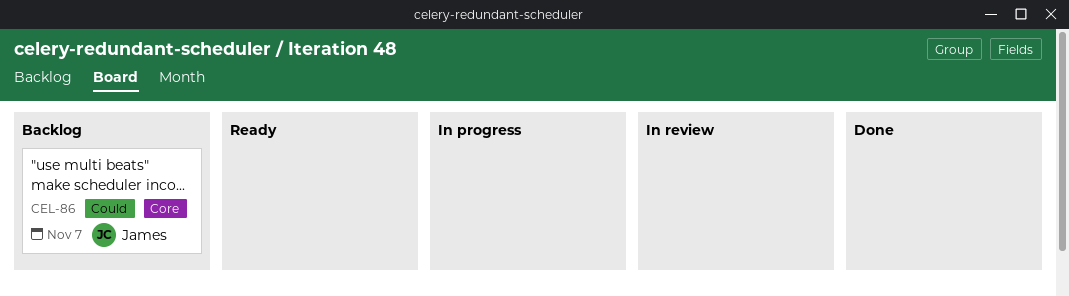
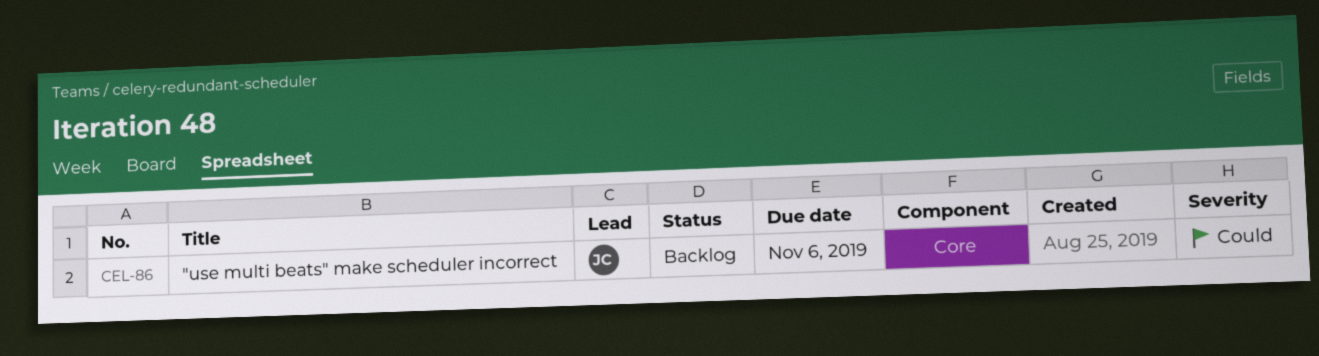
CEL-86, due: Nov 7 -> Nov 6

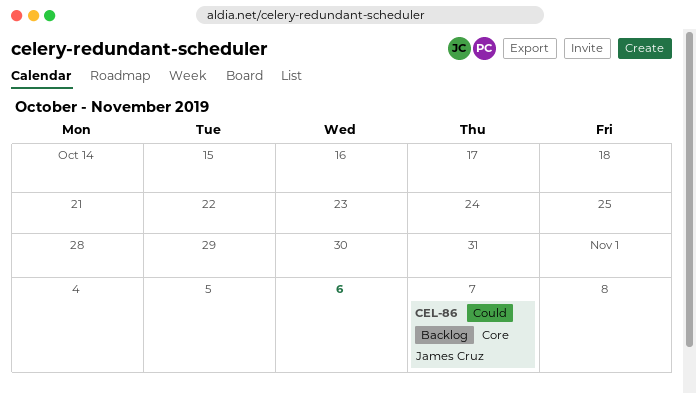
CEL-86, due: Nov 6 -> Nov 7

